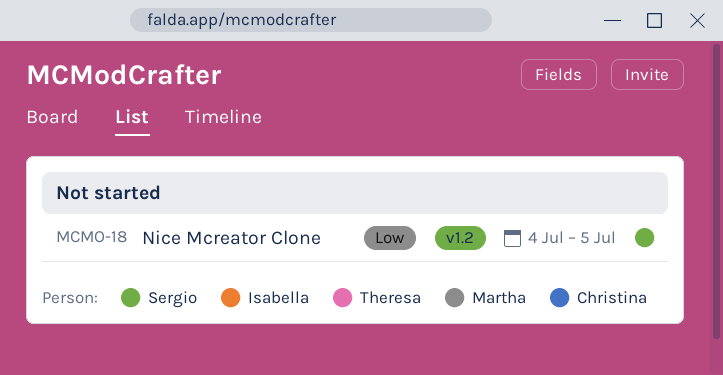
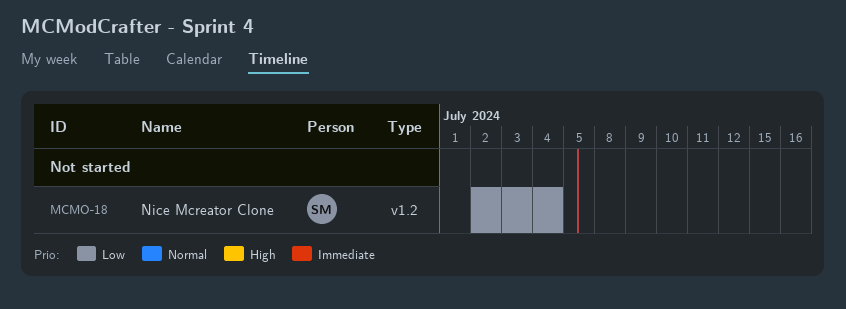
MCMO-18, start: Jul 4 -> Jul 2
MCMO-18, due: Jul 5 -> Jul 4

